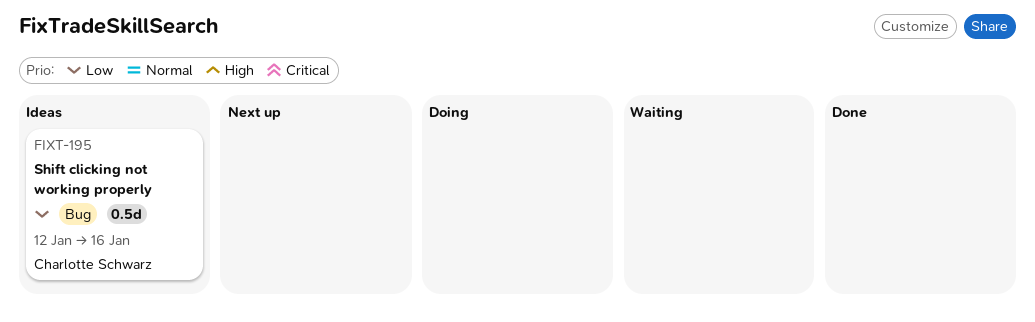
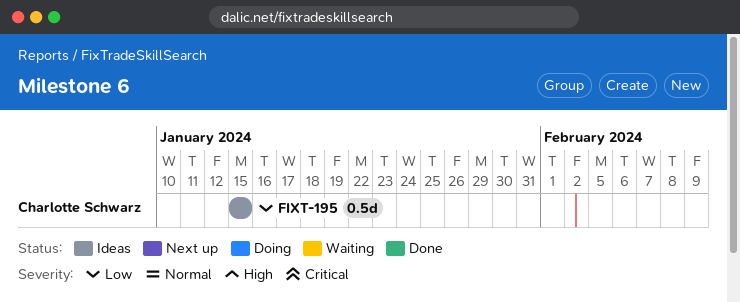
FIXT-195, start: Jan 12 -> Jan 15
FIXT-195, due: Jan 16 -> Jan 15

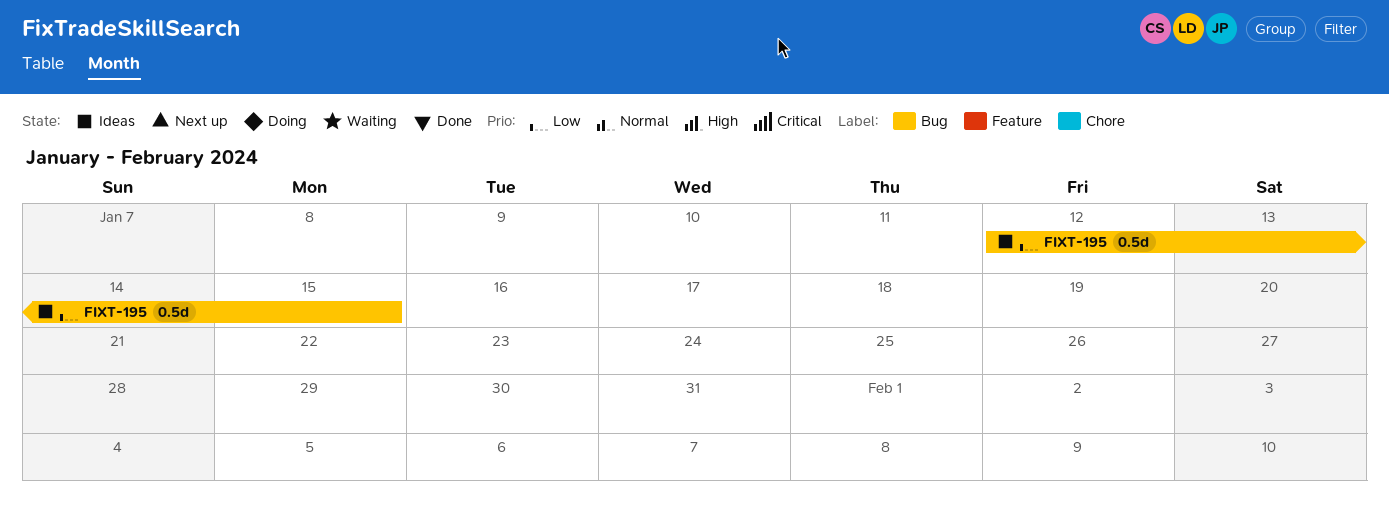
FIXT-195, start: Jan 15 -> Jan 12

